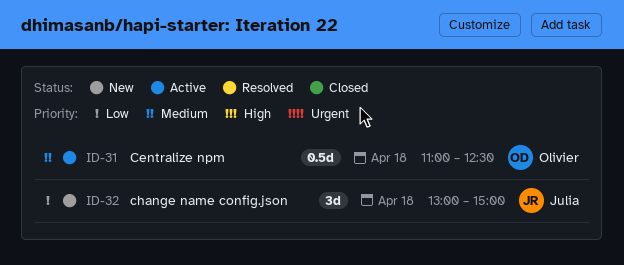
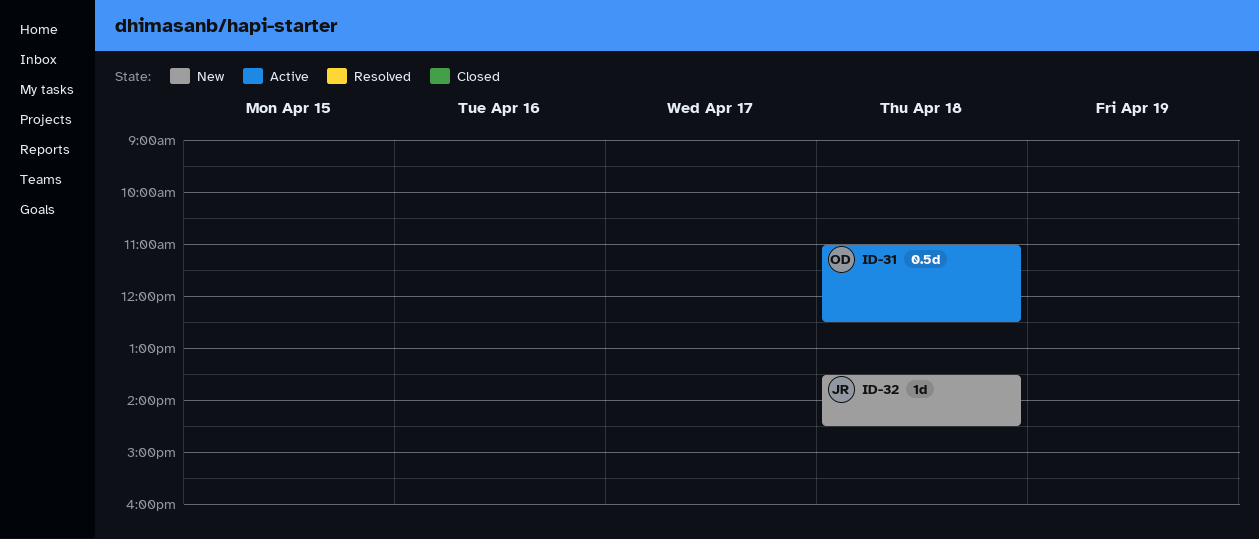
ID-32, estimate: 3d -> 1d
ID-32, begins: 13:00 -> 13:30
ID-32, ends: 15:00 -> 14:30

